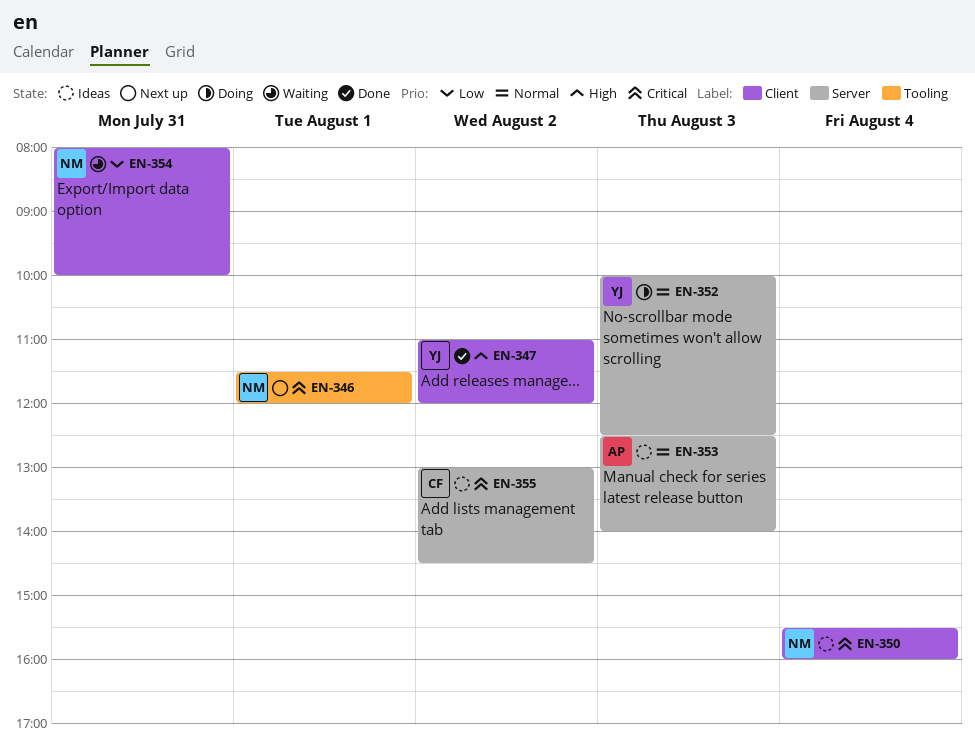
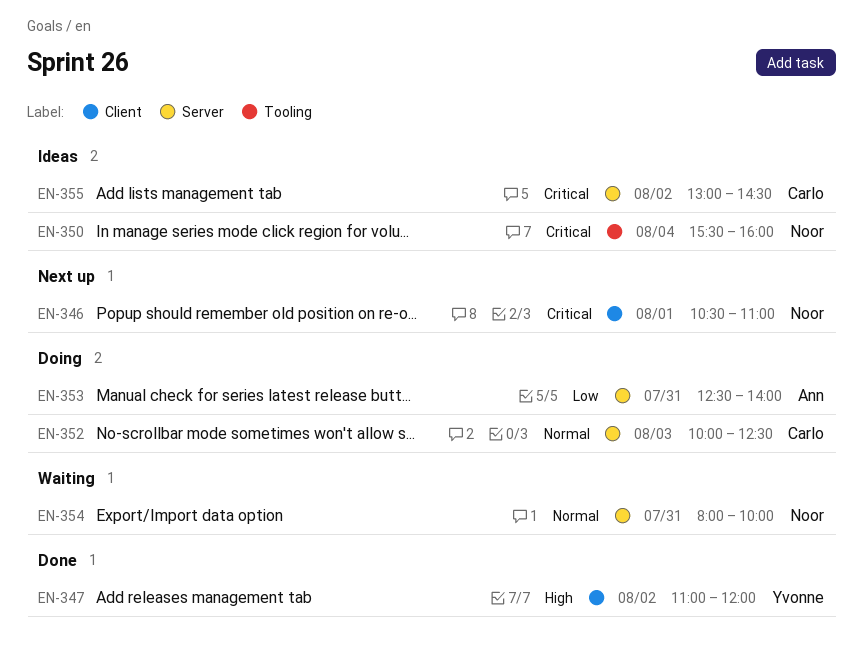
EN-346, label: Tooling -> Client
EN-346, begins: 11:30 -> 10:30
EN-346, ends: 12:00 -> 11:00
EN-350, label: Client -> Tooling
EN-352, owner: Yvonne -> Carlo
EN-353, status: Ideas -> Doing
EN-353, priority: Normal -> Low
EN-353, day: Aug 3 -> Jul 31
EN-354, priority: Low -> Normal
EN-354, label: Client -> Server

